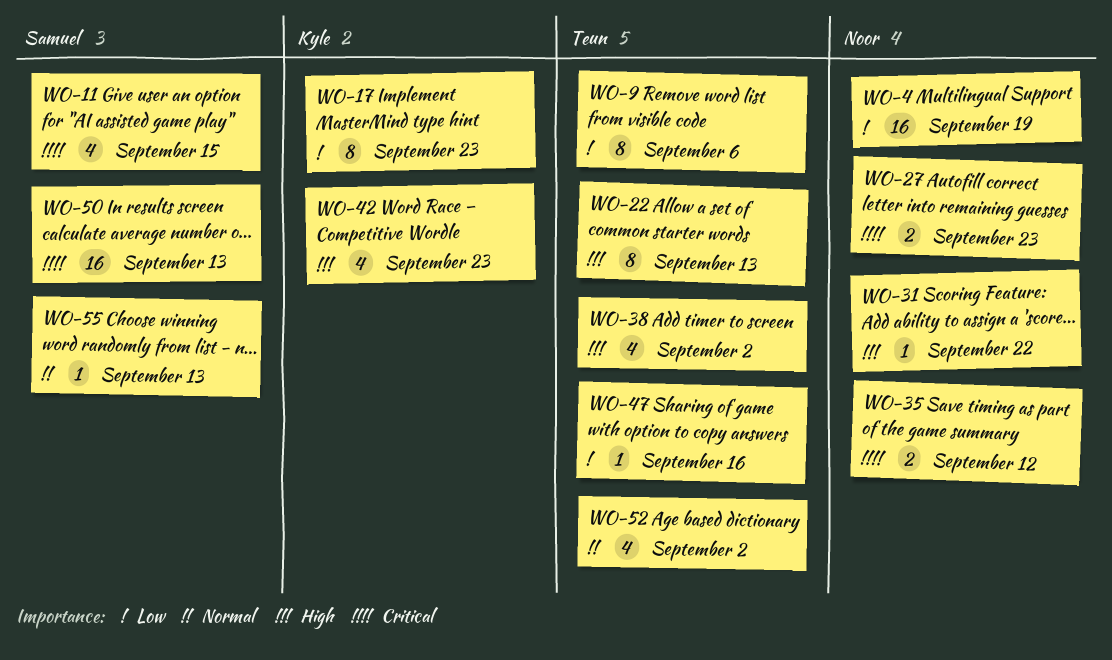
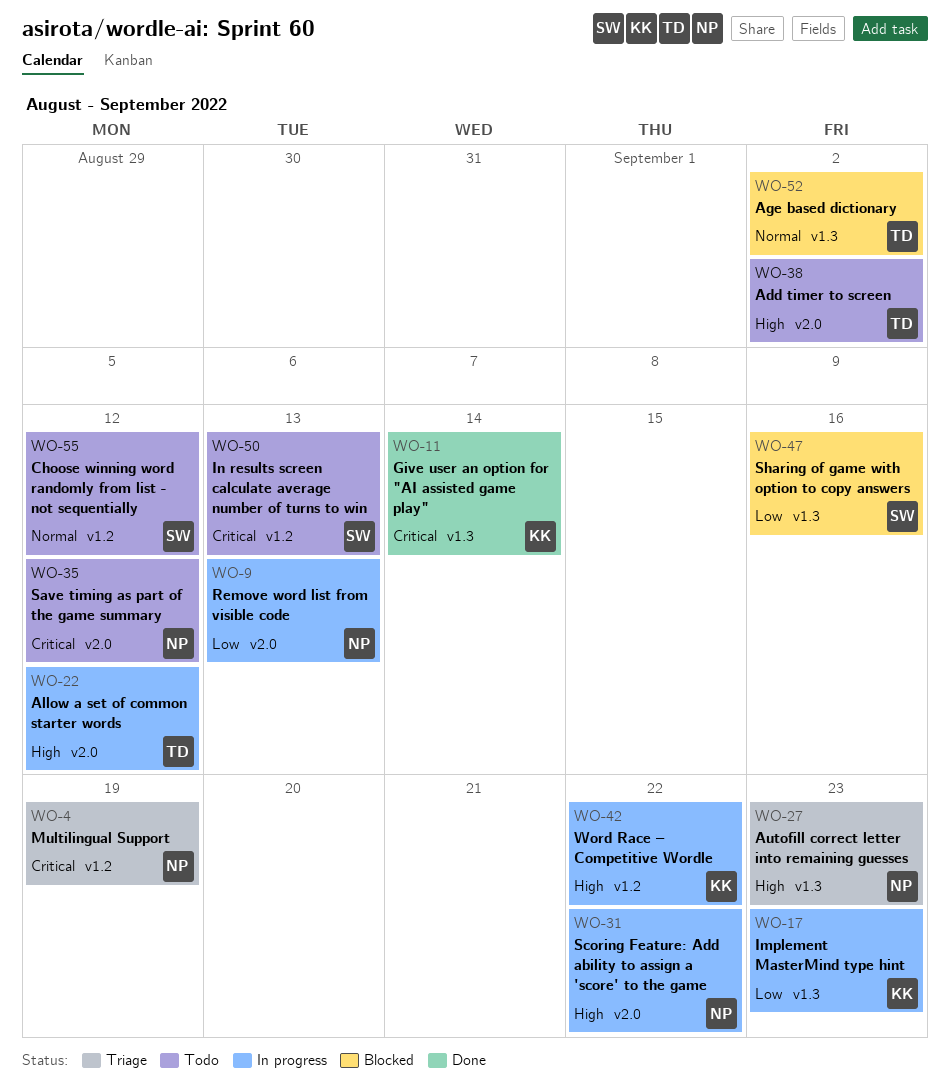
WO-4, priority: Low -> Critical
WO-9, owner: Teun -> Noor
WO-9, due: Sep 6 -> Sep 13
WO-11, owner: Samuel -> Kyle
WO-11, due: Sep 15 -> Sep 14
WO-22, due: Sep 13 -> Sep 12
WO-27, priority: Critical -> High
WO-42, due: Sep 23 -> Sep 22
WO-47, owner: Teun -> Samuel
WO-55, due: Sep 13 -> Sep 12

